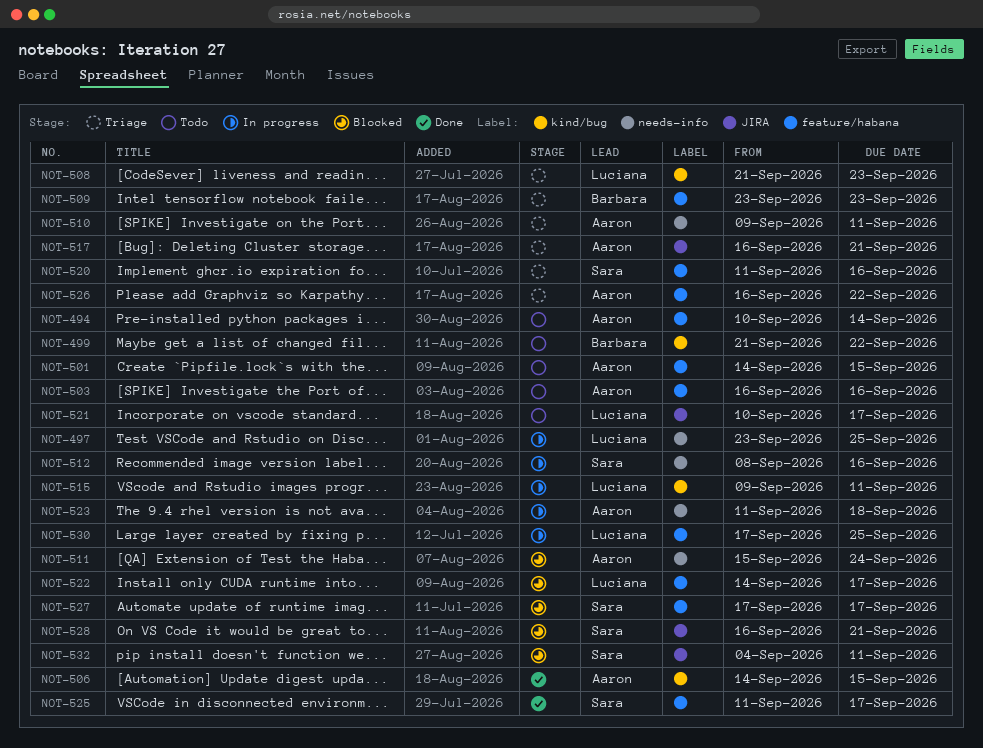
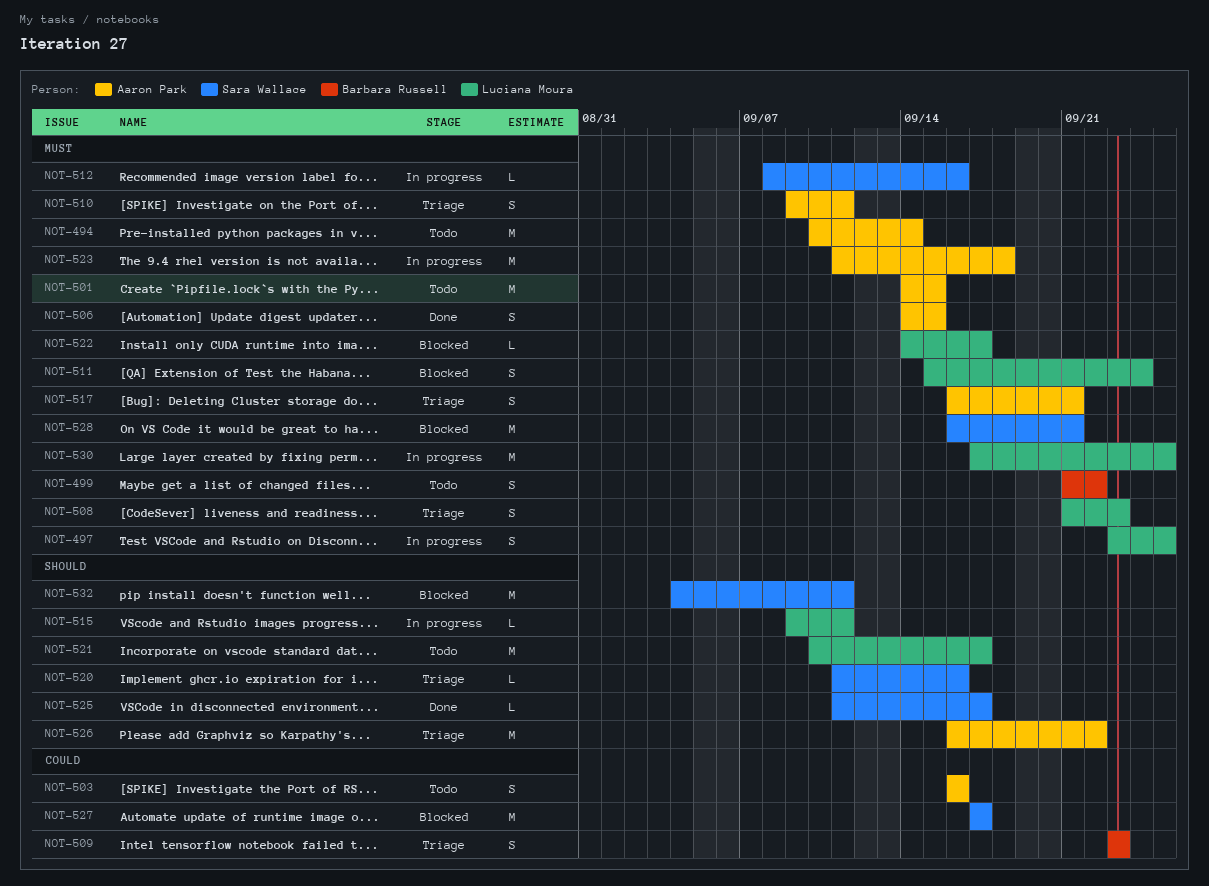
NOT-511, owner: Aaron Park -> Luciana Moura

